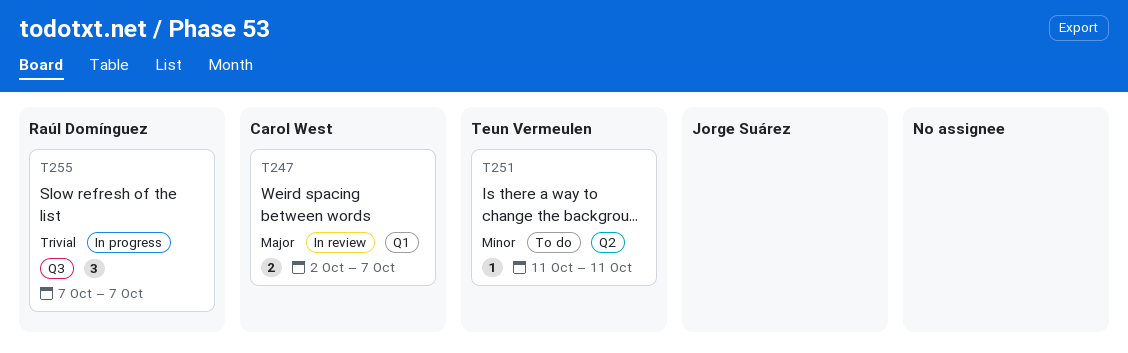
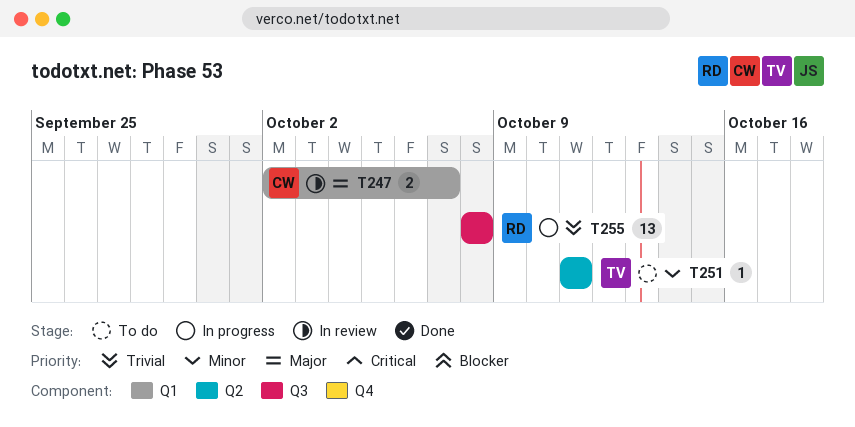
T255, estimate: 3 -> 13
T255, start: Oct 7 -> Oct 8
T255, due: Oct 7 -> Oct 8

